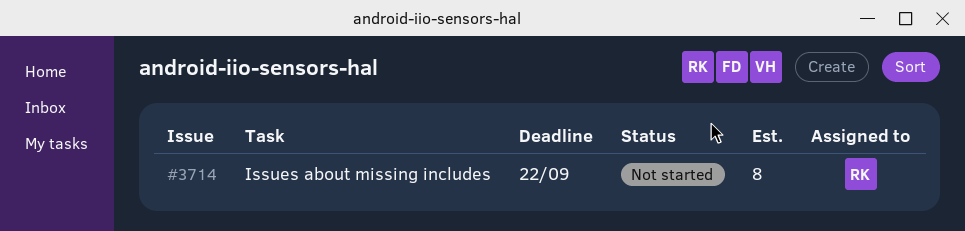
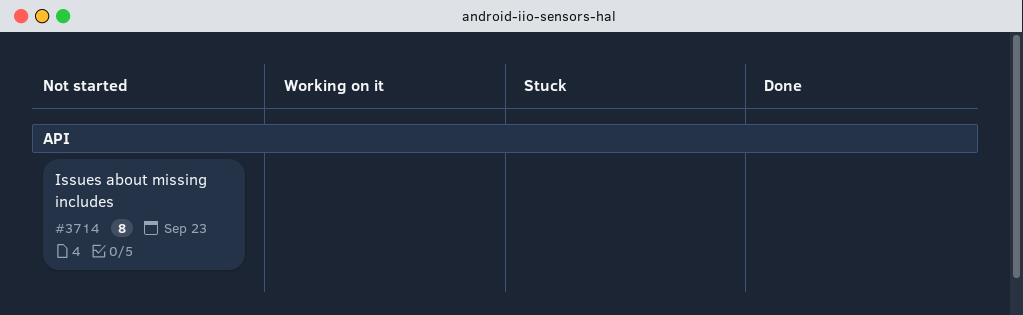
#3714, due: Sep 22 -> Sep 23

